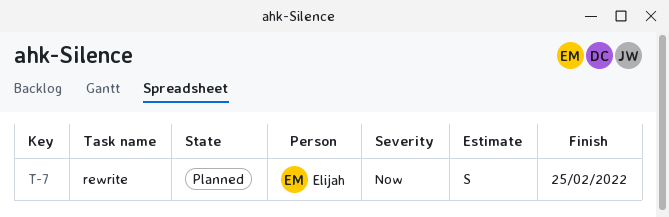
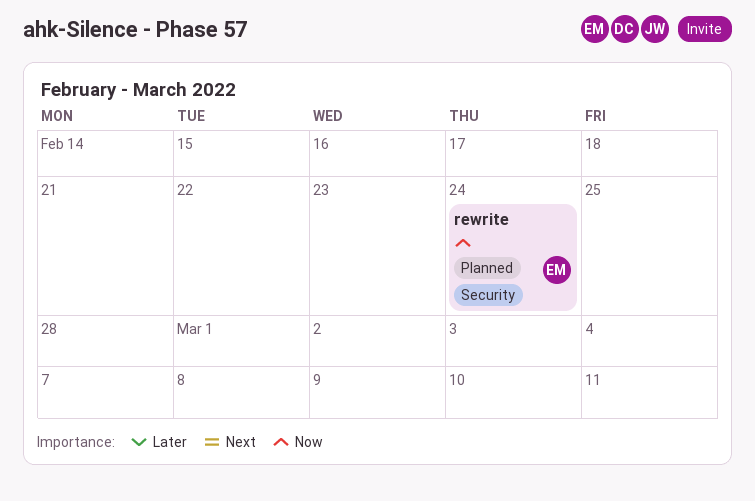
rewrite, due: Feb 25 -> Feb 24

